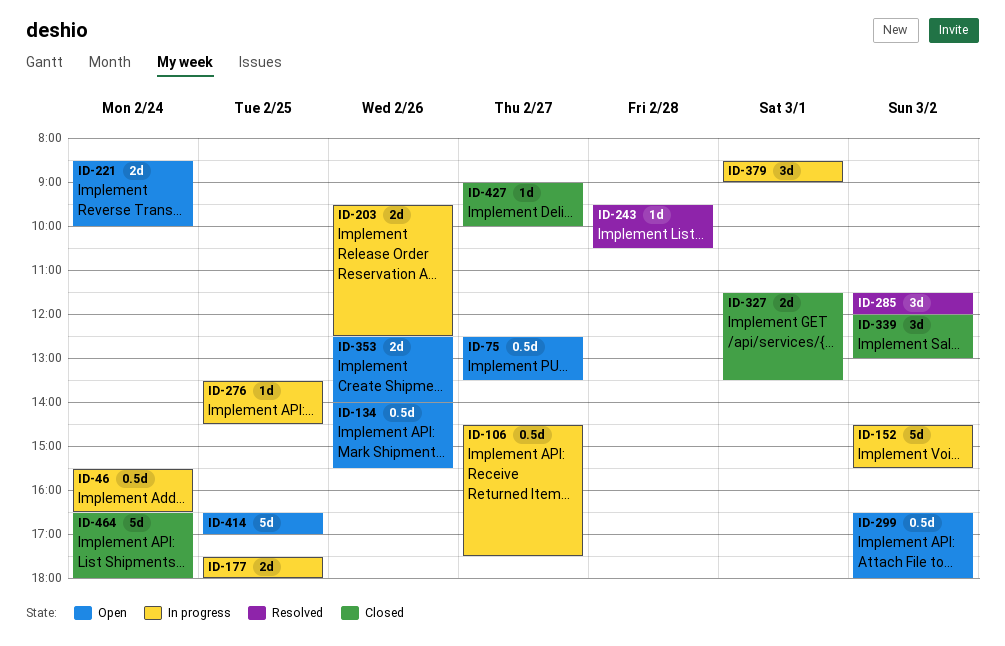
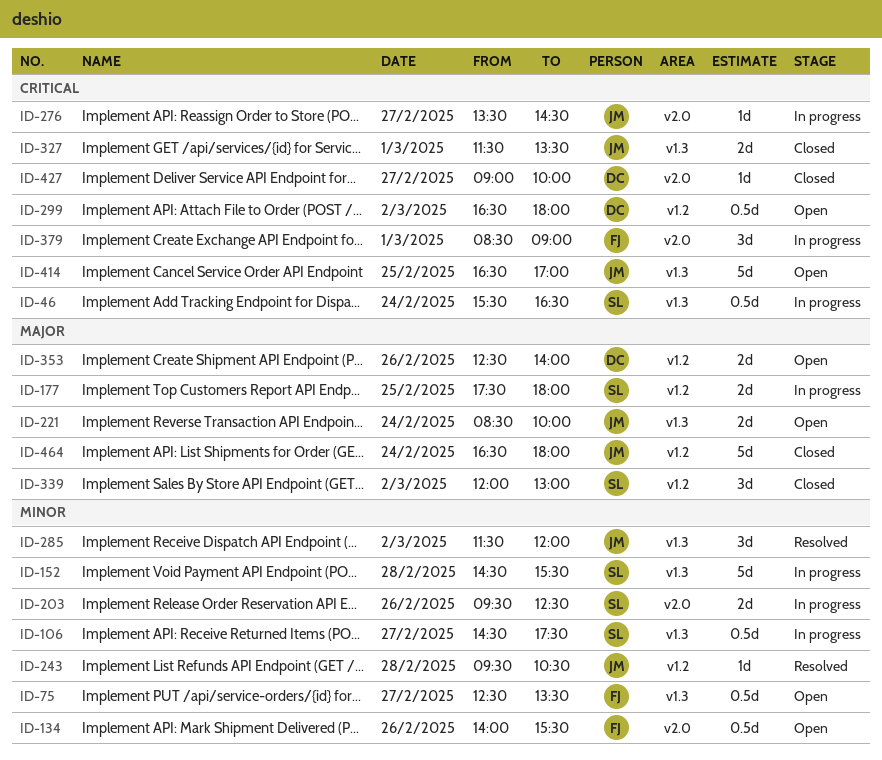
ID-152, day: Mar 2 -> Feb 28
ID-276, day: Feb 25 -> Feb 27

